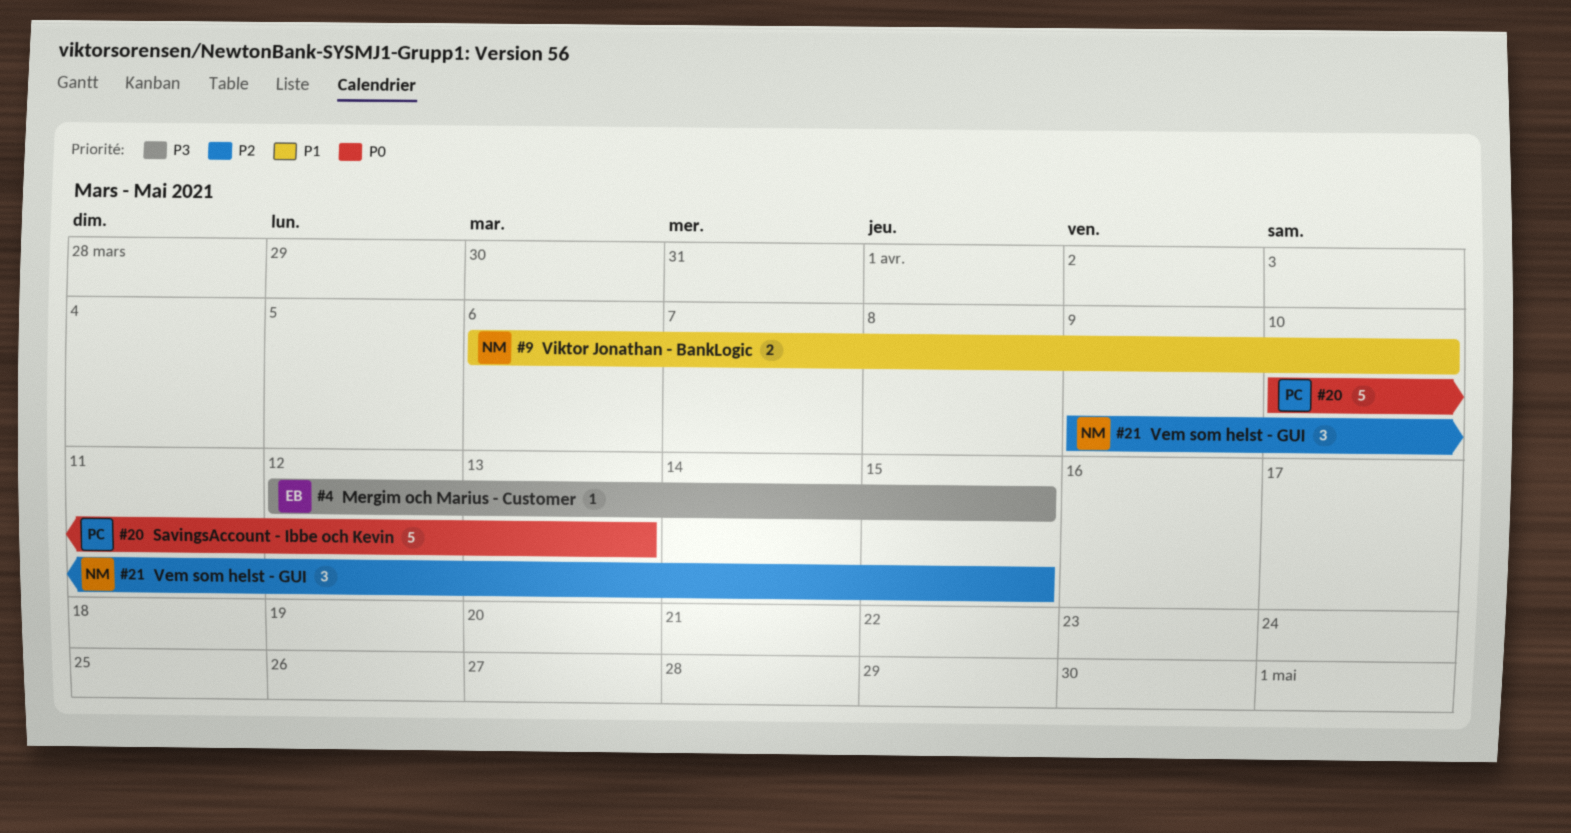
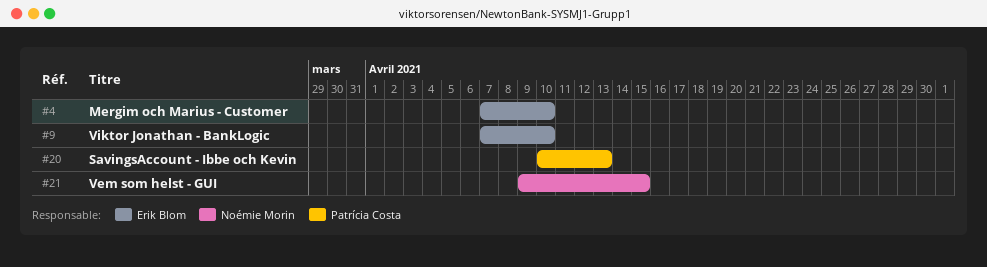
#4, start: Apr 12 -> Apr 7
#4, due: Apr 15 -> Apr 10
#9, owner: Noémie Morin -> Erik Blom
#9, start: Apr 6 -> Apr 7

